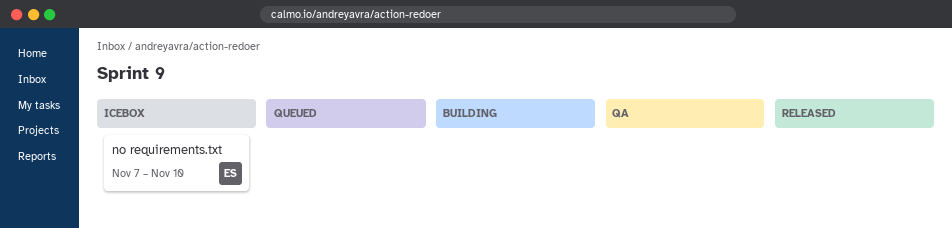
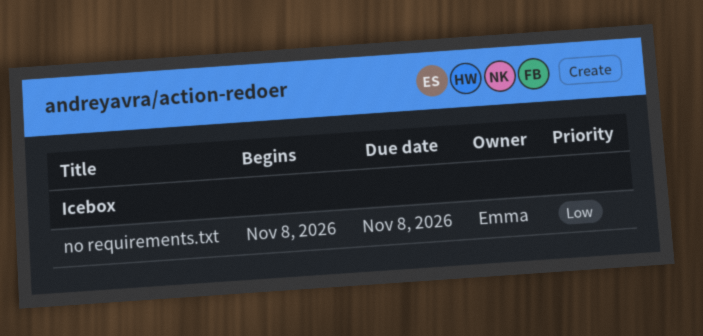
no requirements.txt, start: Nov 7 -> Nov 8
no requirements.txt, due: Nov 10 -> Nov 8

